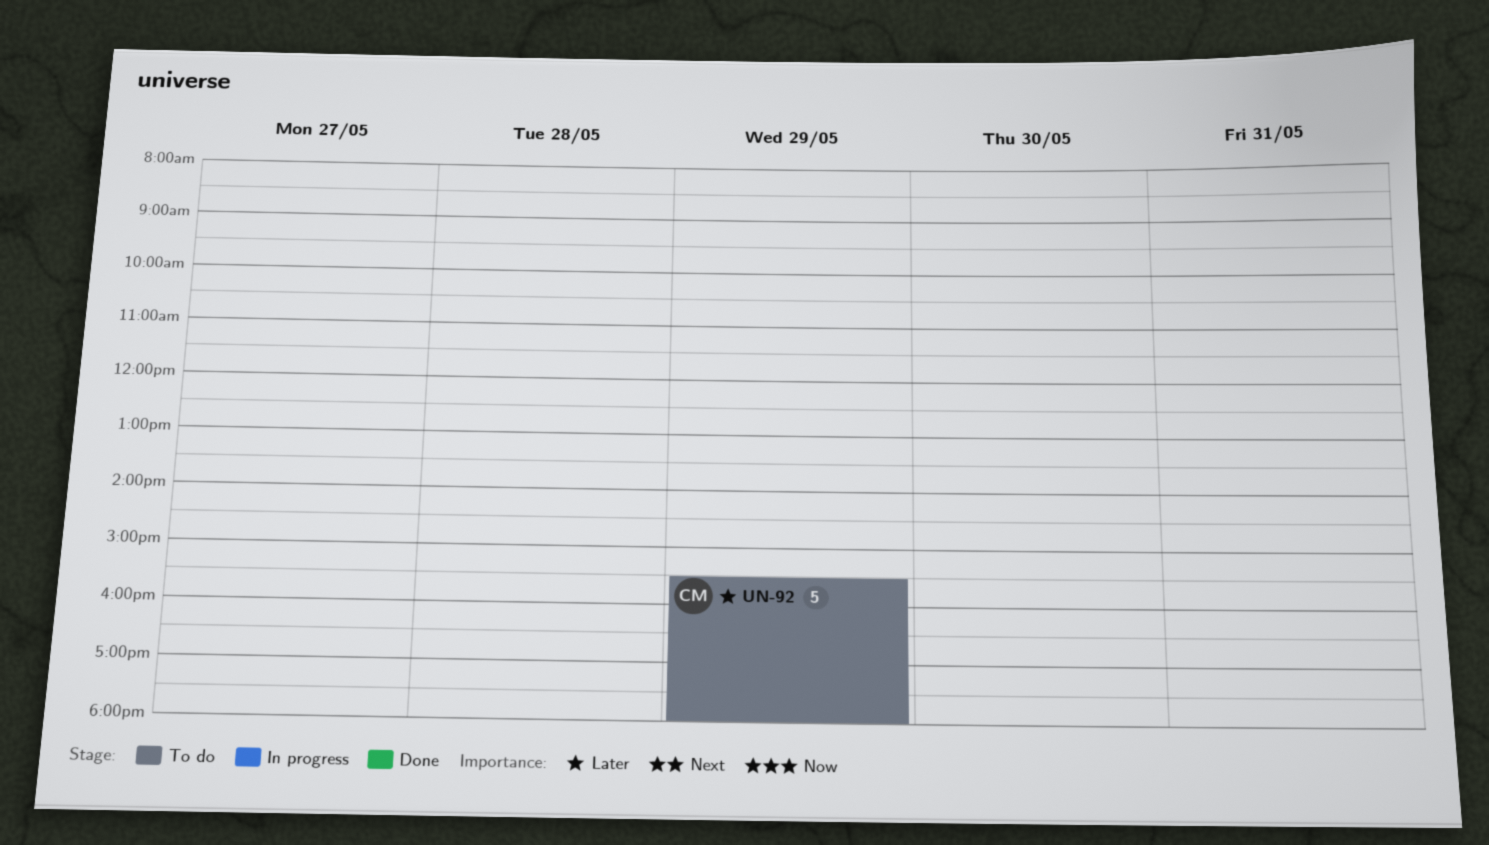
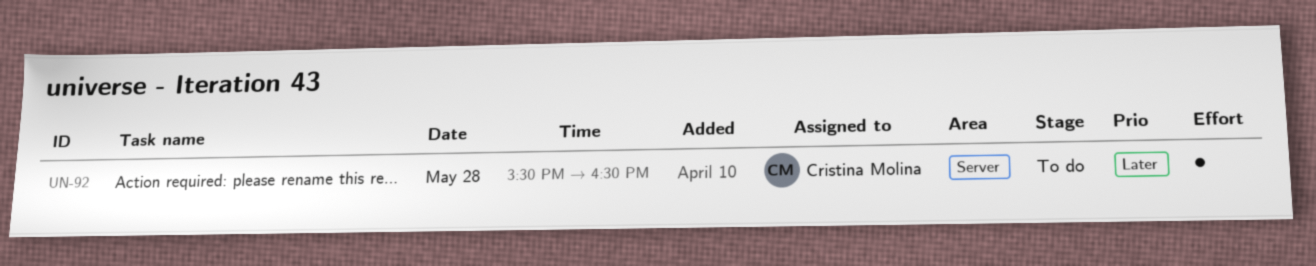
UN-92, estimate: 5 -> 1
UN-92, day: May 29 -> May 28
UN-92, ends: 18:00 -> 16:30

